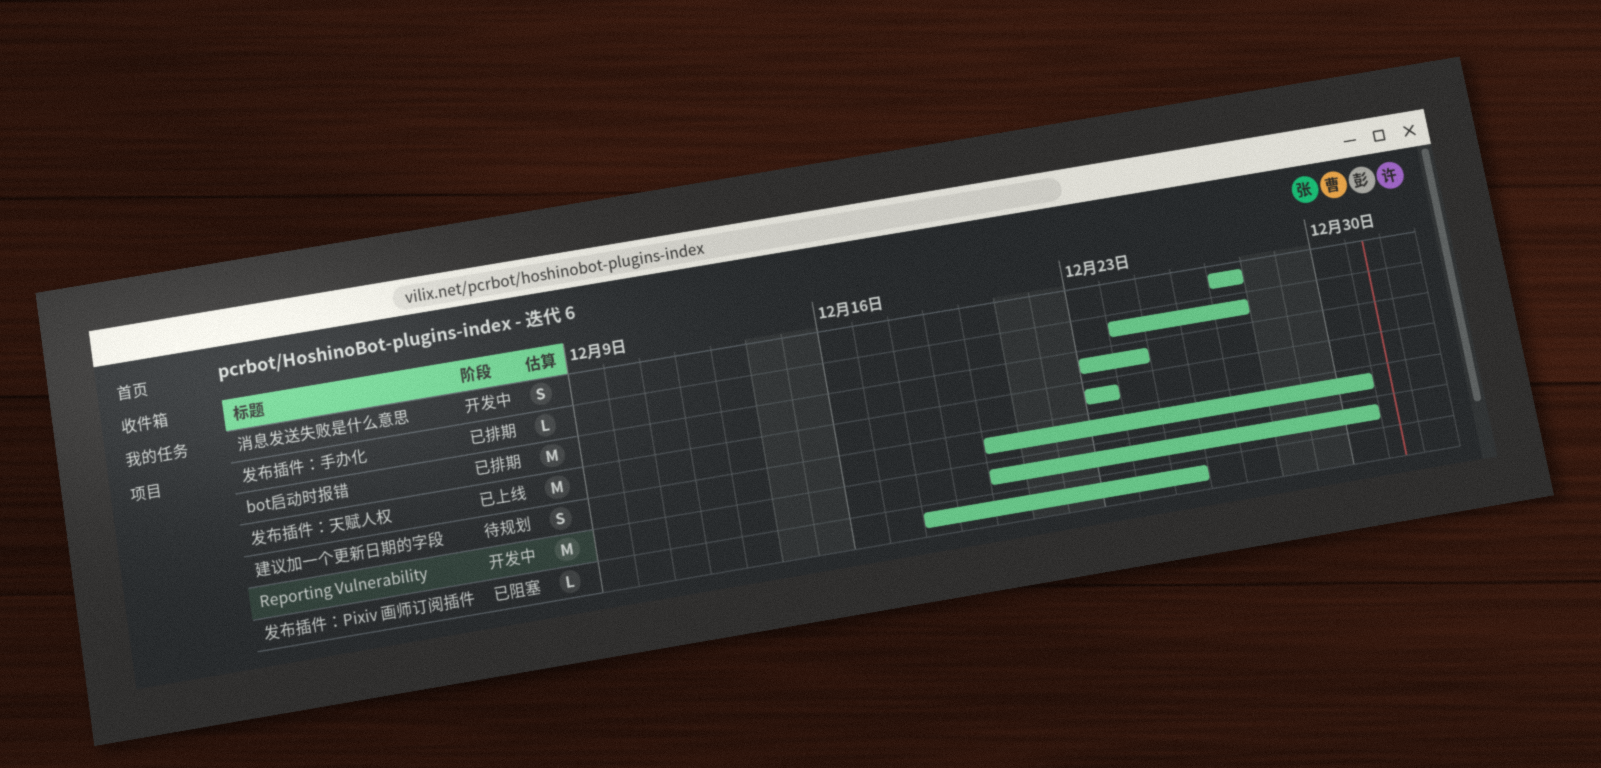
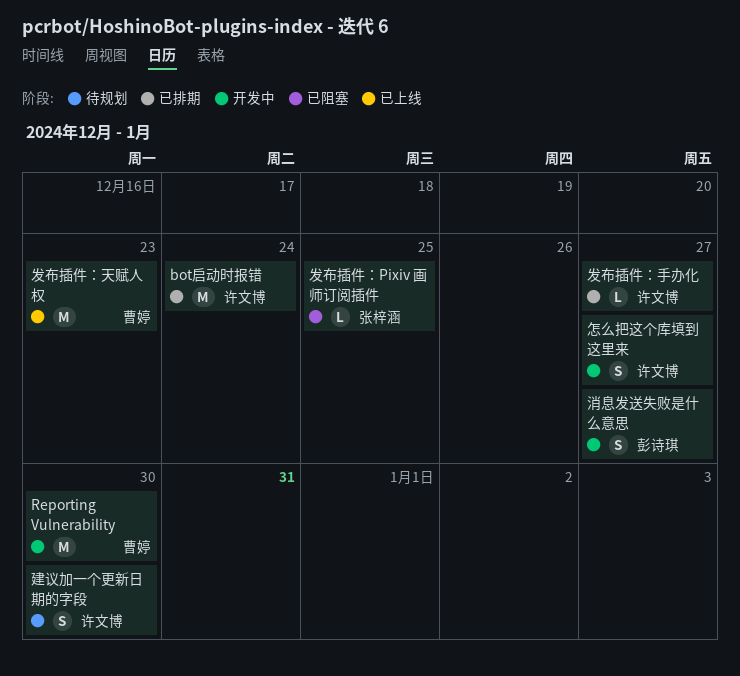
怎么把这个库填到这里来: none -> present

